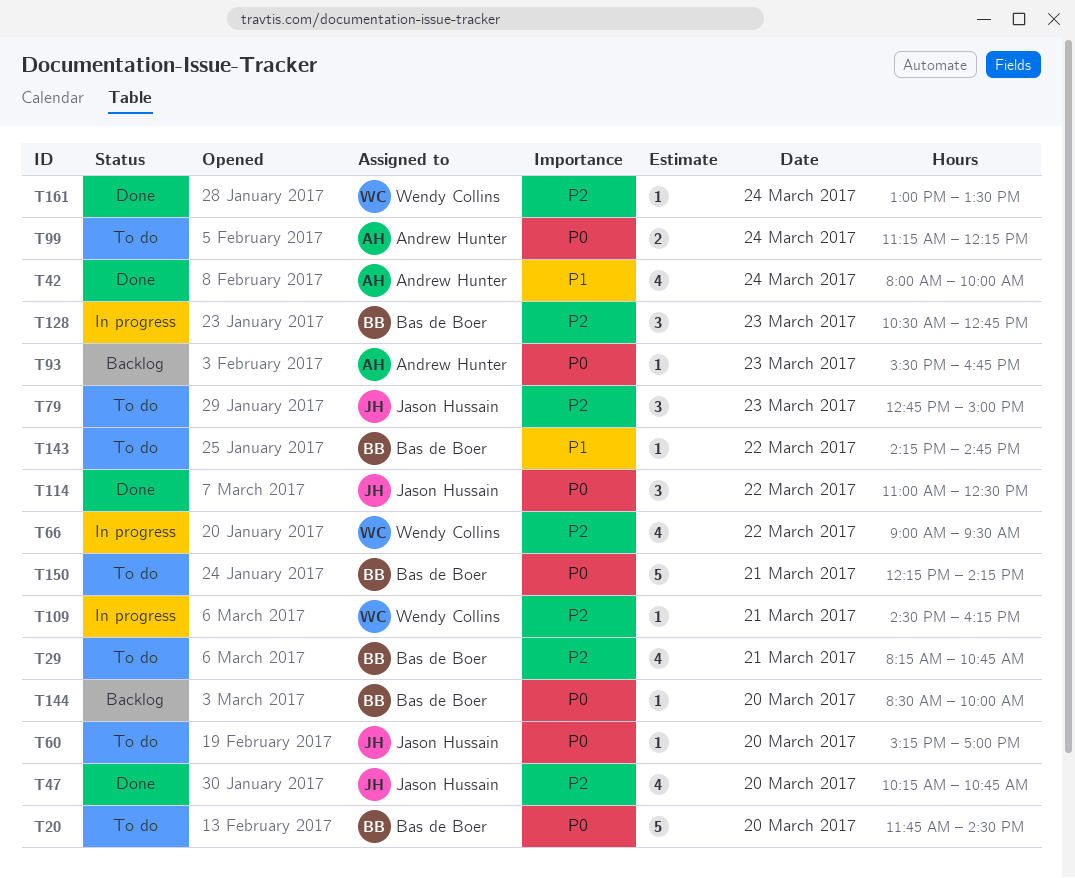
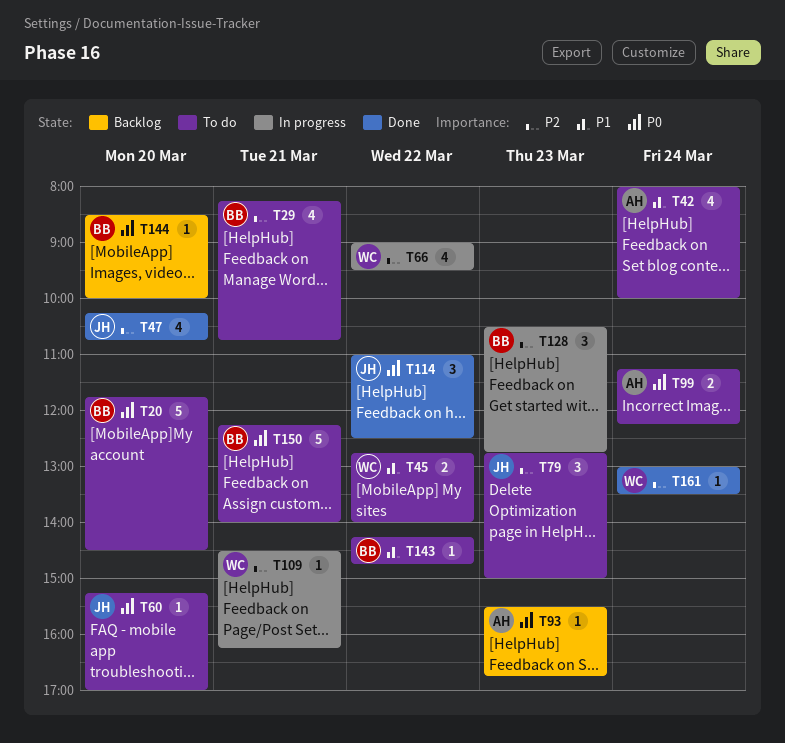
T42, status: Done -> To do
T45: none -> present
T150, ends: 14:15 -> 14:00

